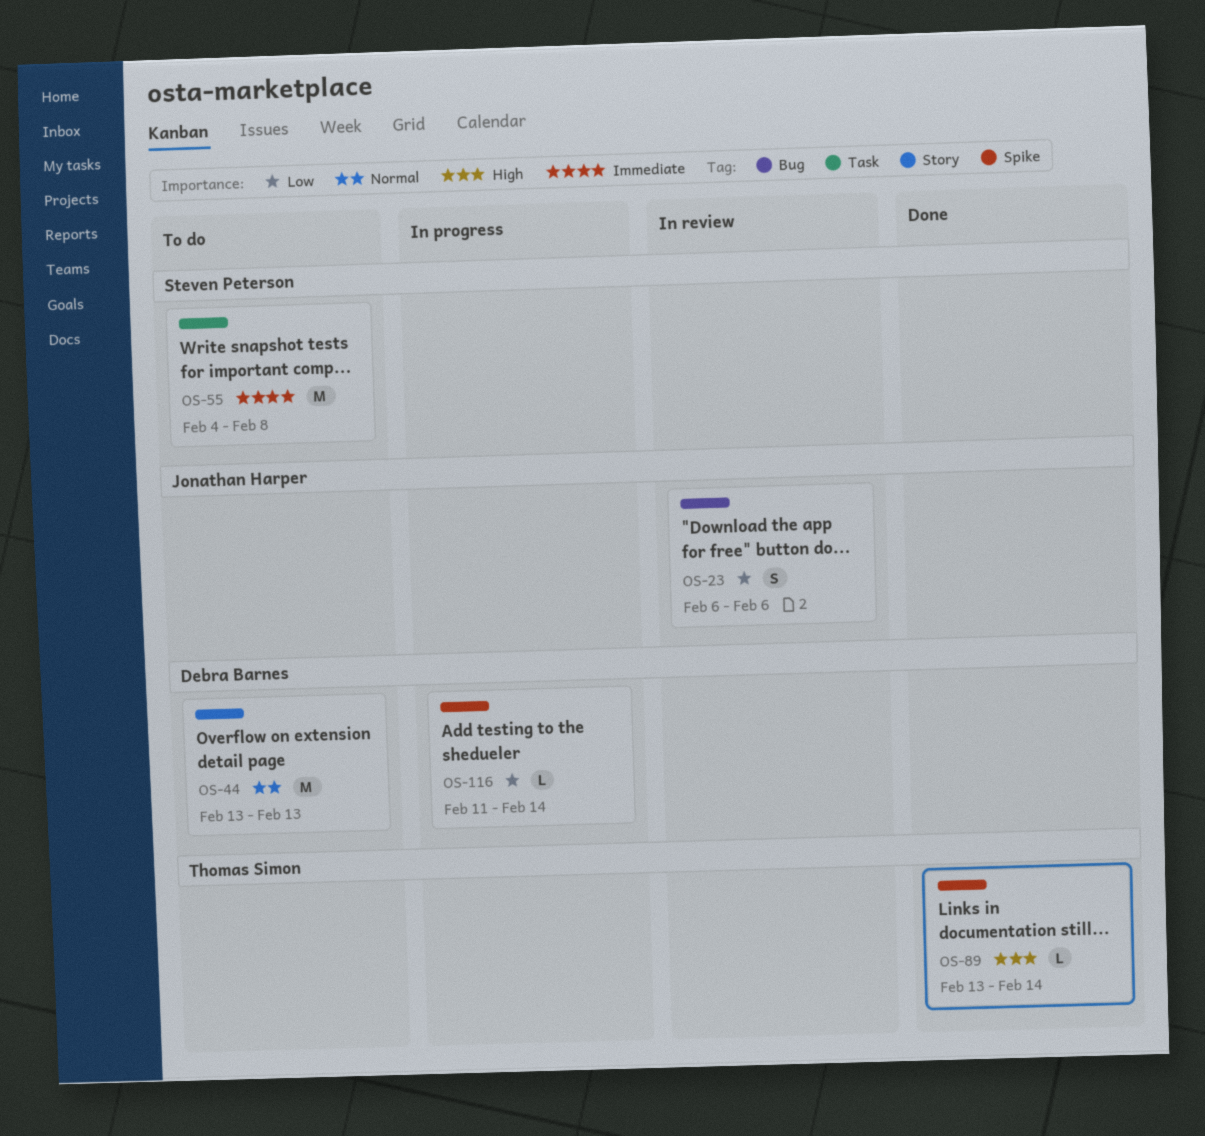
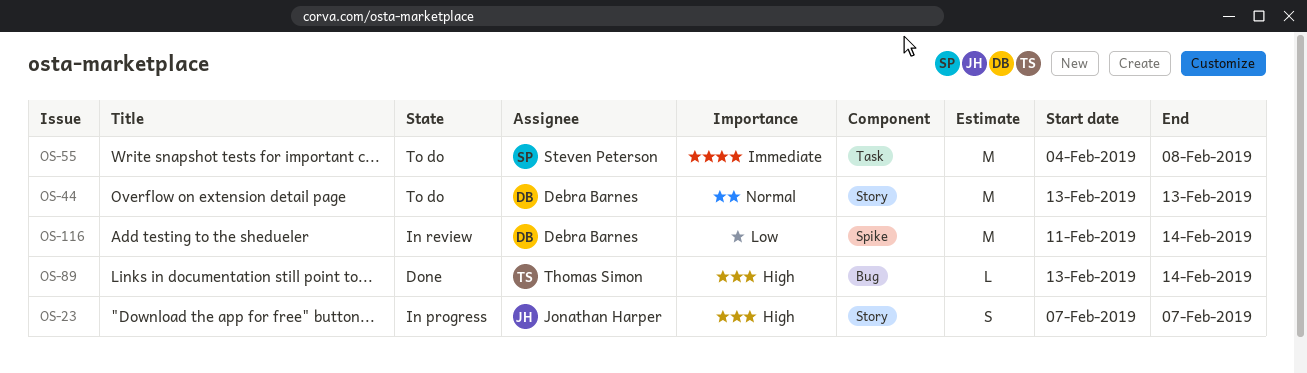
OS-23, status: In review -> In progress
OS-23, priority: Low -> High
OS-23, label: Bug -> Story
OS-23, start: Feb 6 -> Feb 7
OS-23, due: Feb 6 -> Feb 7
OS-89, label: Spike -> Bug
OS-116, status: In progress -> In review
OS-116, estimate: L -> M

